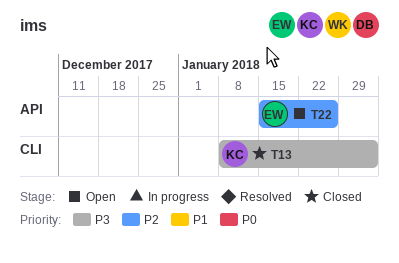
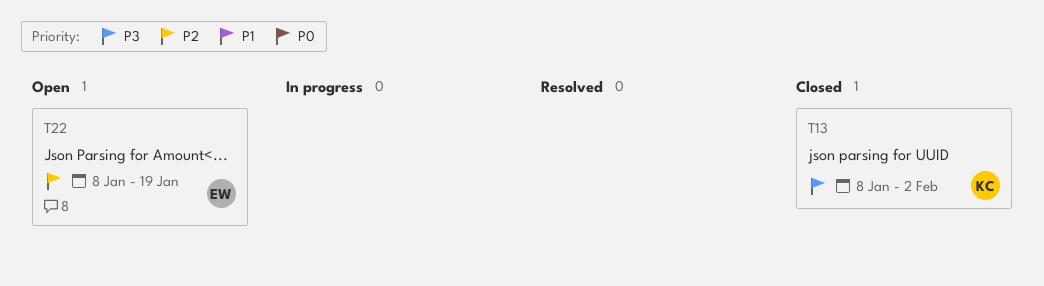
T22, start: Jan 15 -> Jan 8
T22, due: Jan 26 -> Jan 19

